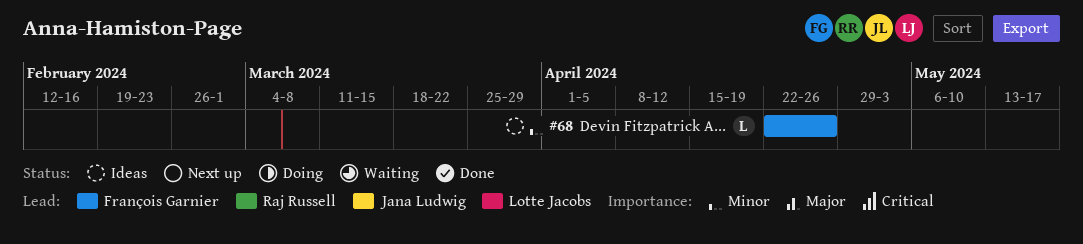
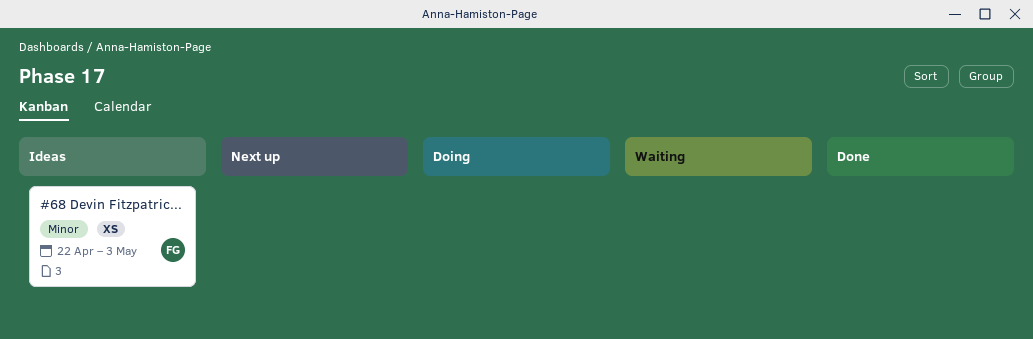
#68, estimate: L -> XS
#68, due: Apr 26 -> May 3

